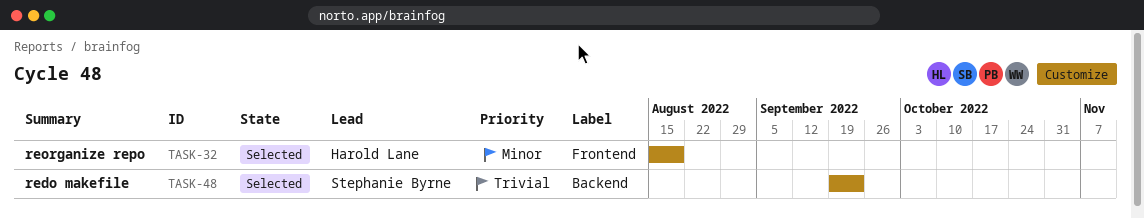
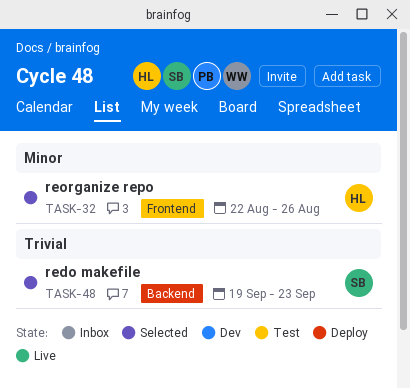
TASK-32, start: Aug 15 -> Aug 22
TASK-32, due: Aug 19 -> Aug 26

